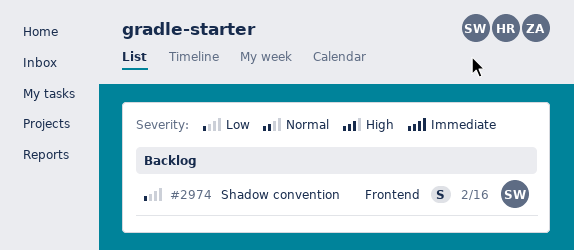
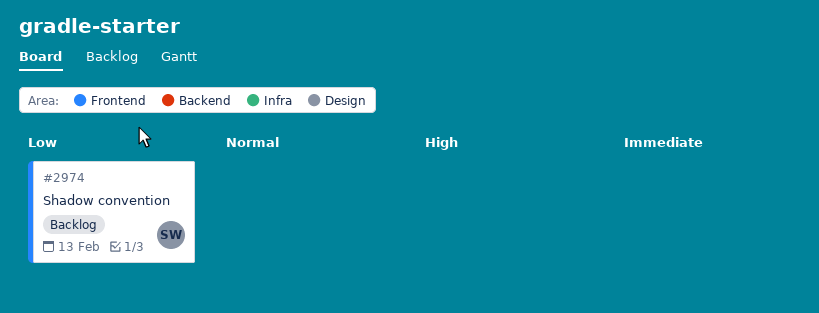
#2974, due: Feb 16 -> Feb 13

